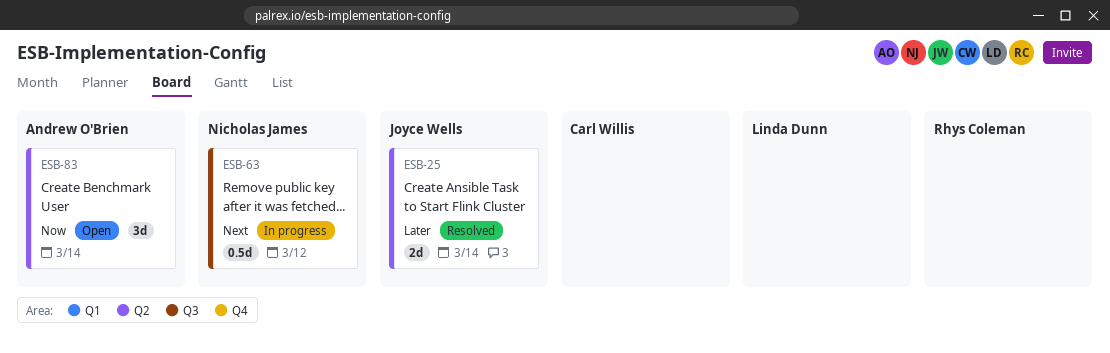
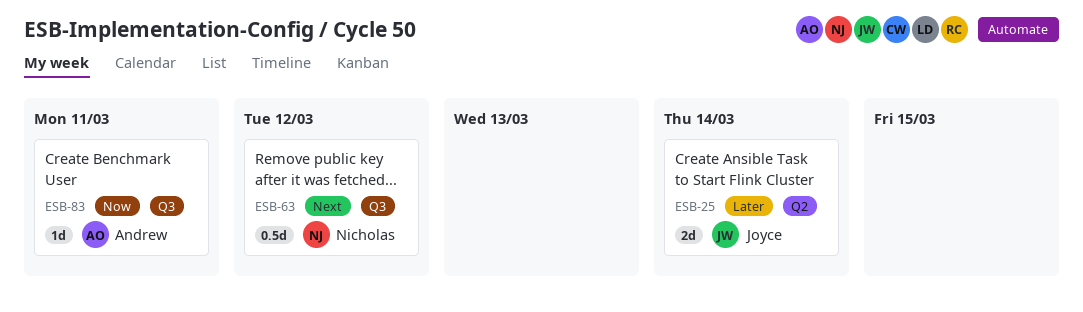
ESB-83, label: Q2 -> Q3
ESB-83, estimate: 3d -> 1d
ESB-83, due: Mar 14 -> Mar 11

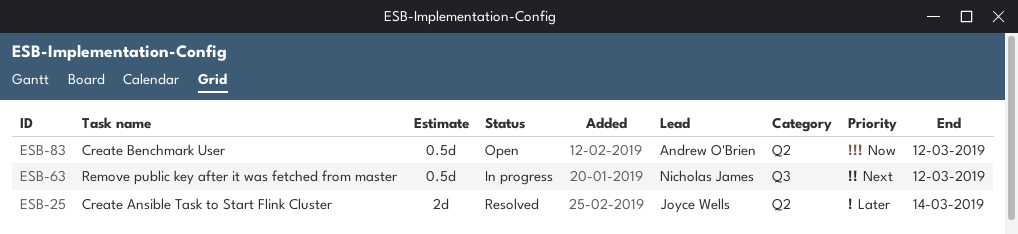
ESB-83, label: Q3 -> Q2
ESB-83, estimate: 1d -> 0.5d
ESB-83, due: Mar 11 -> Mar 12

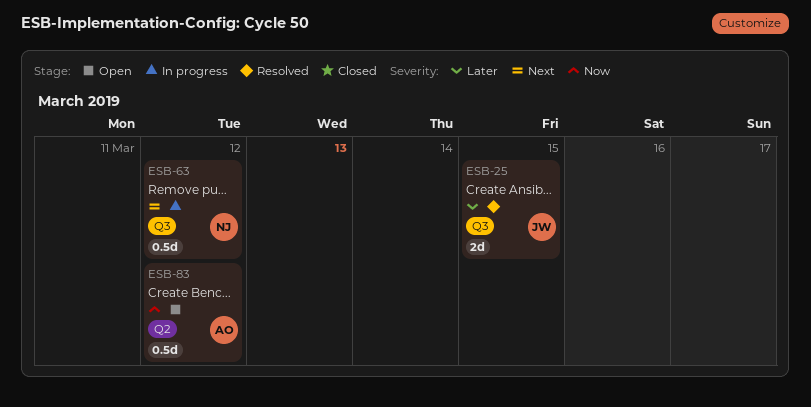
ESB-25, label: Q2 -> Q3
ESB-25, due: Mar 14 -> Mar 15

